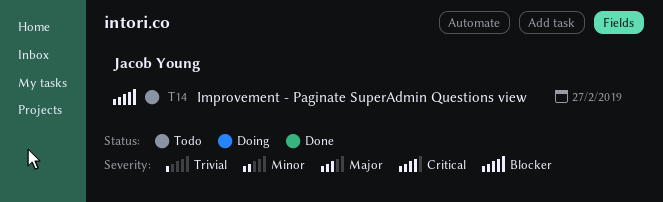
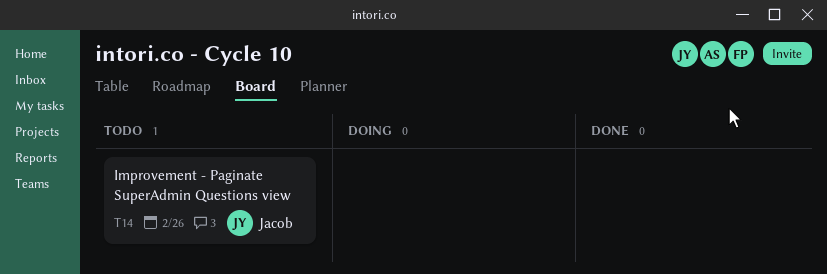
T14, due: Feb 27 -> Feb 26

